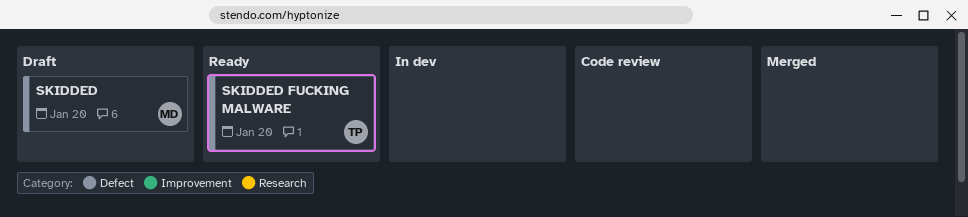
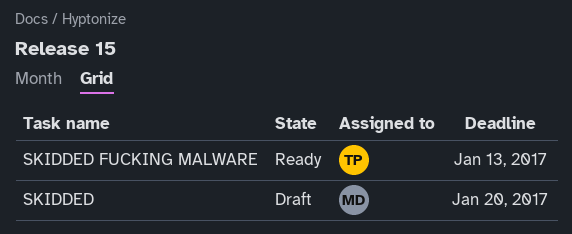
SKIDDED FUCKING MALWARE, due: Jan 20 -> Jan 13

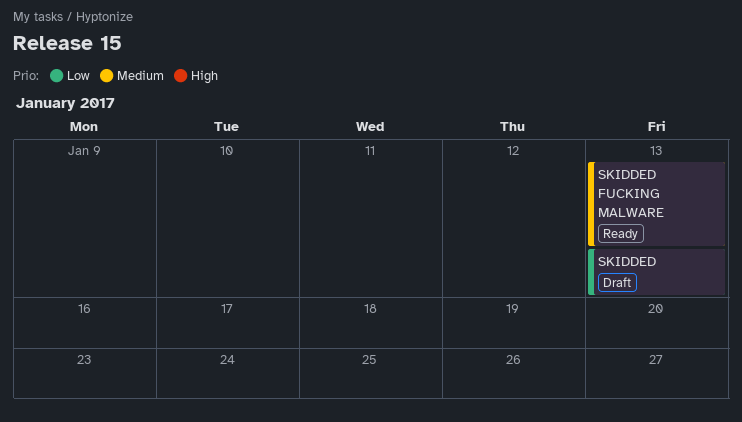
SKIDDED, due: Jan 20 -> Jan 13

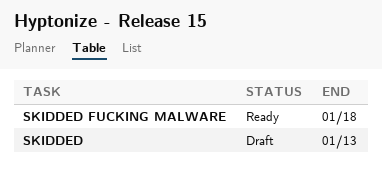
SKIDDED FUCKING MALWARE, due: Jan 13 -> Jan 18

